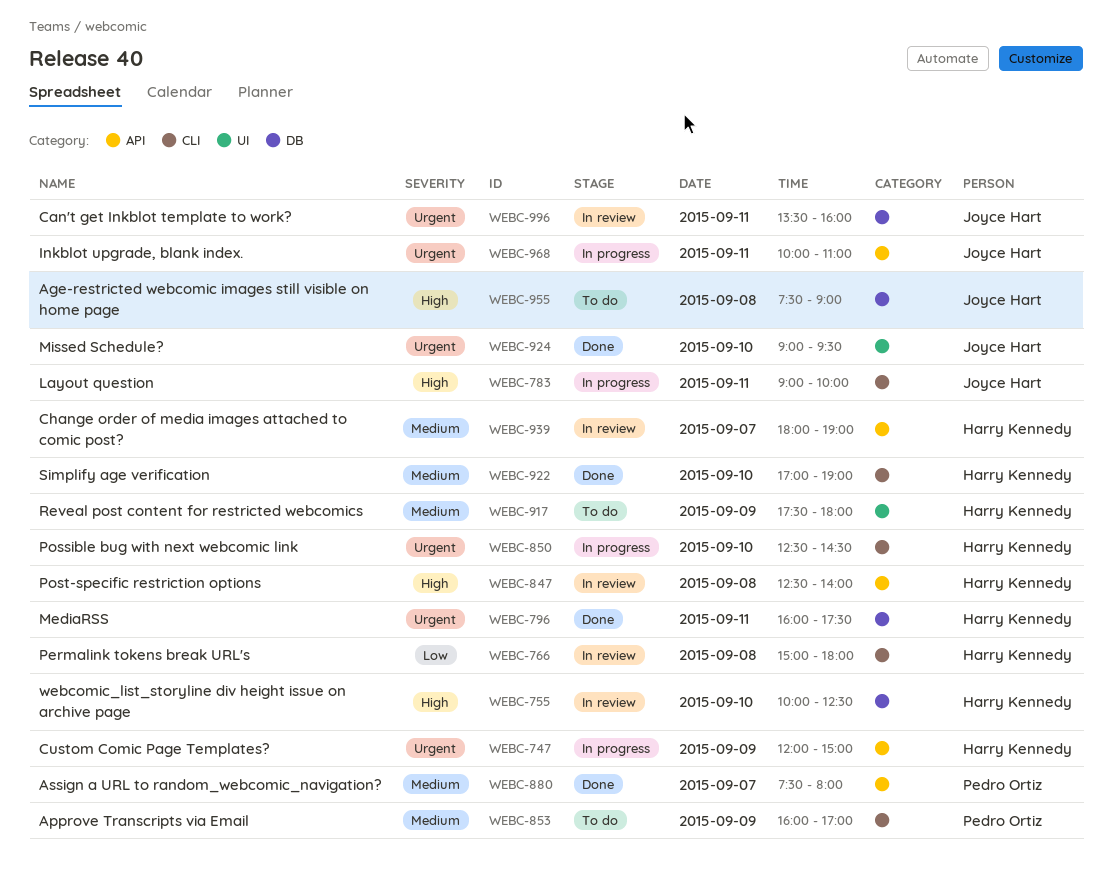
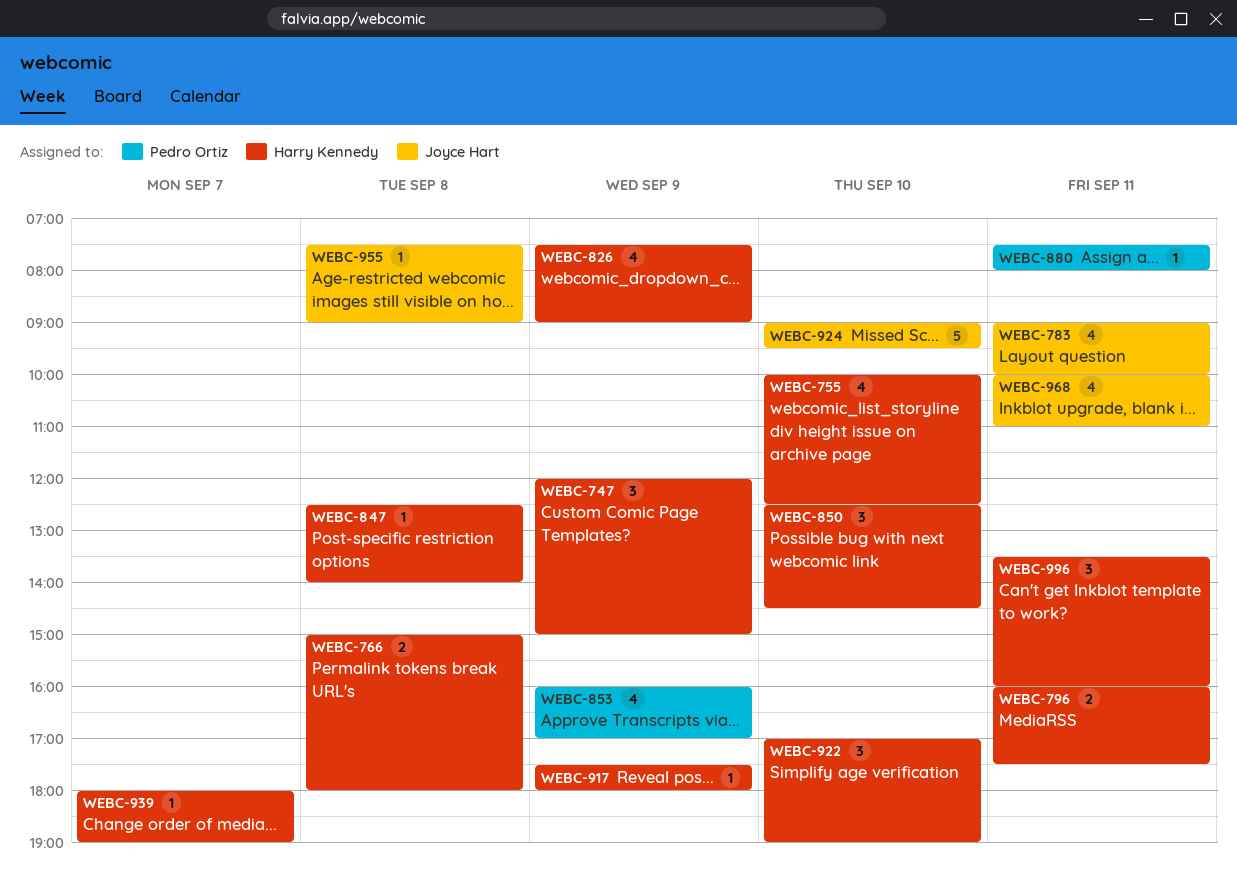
WEBC-826: none -> present
WEBC-880, day: Sep 7 -> Sep 11
WEBC-996, owner: Joyce Hart -> Harry Kennedy

